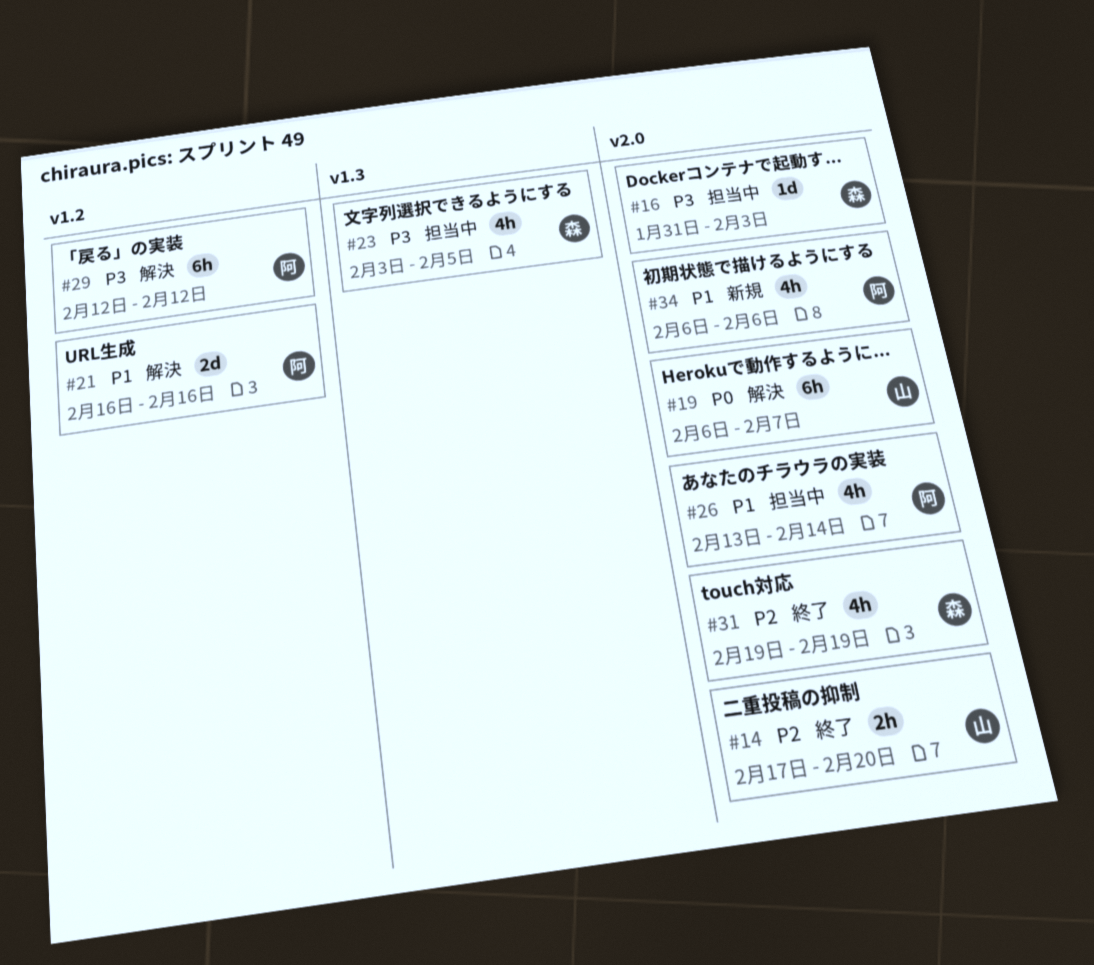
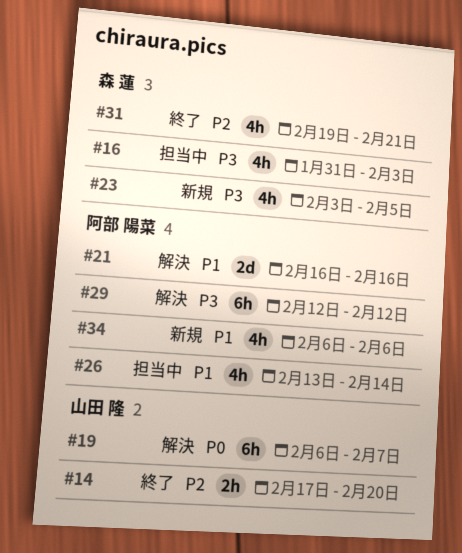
#16, estimate: 1d -> 4h
#23, status: 担当中 -> 新規
#31, due: Feb 19 -> Feb 21

